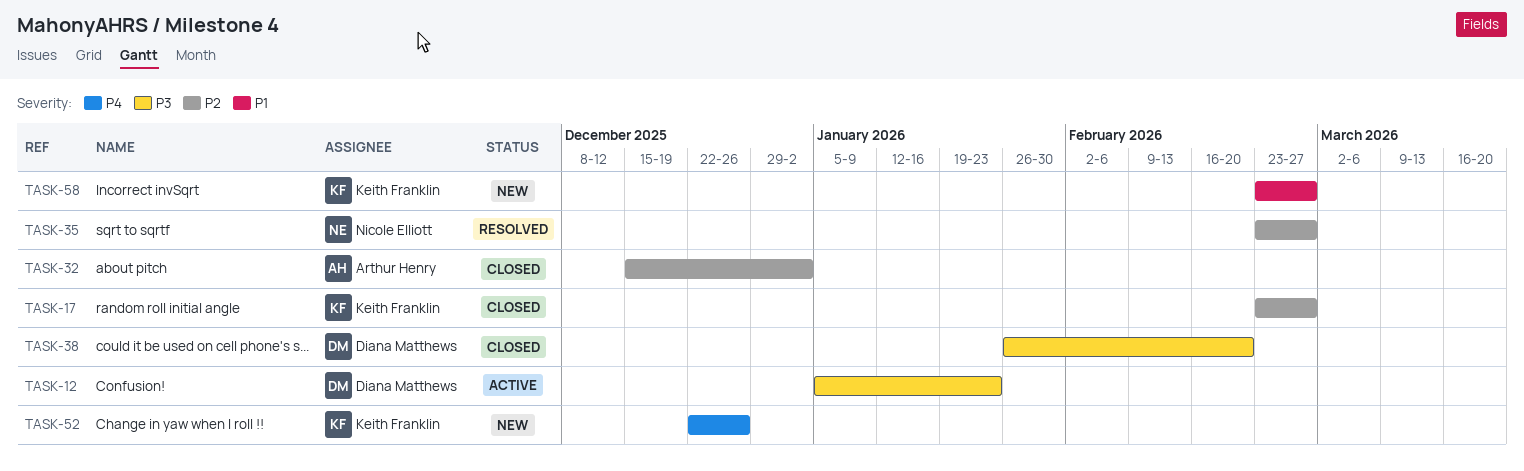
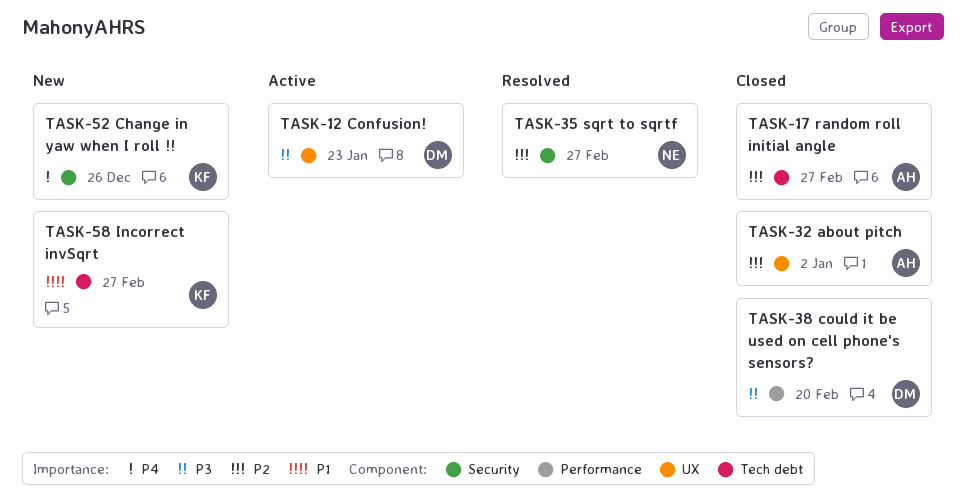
TASK-17, owner: Keith Franklin -> Arthur Henry

